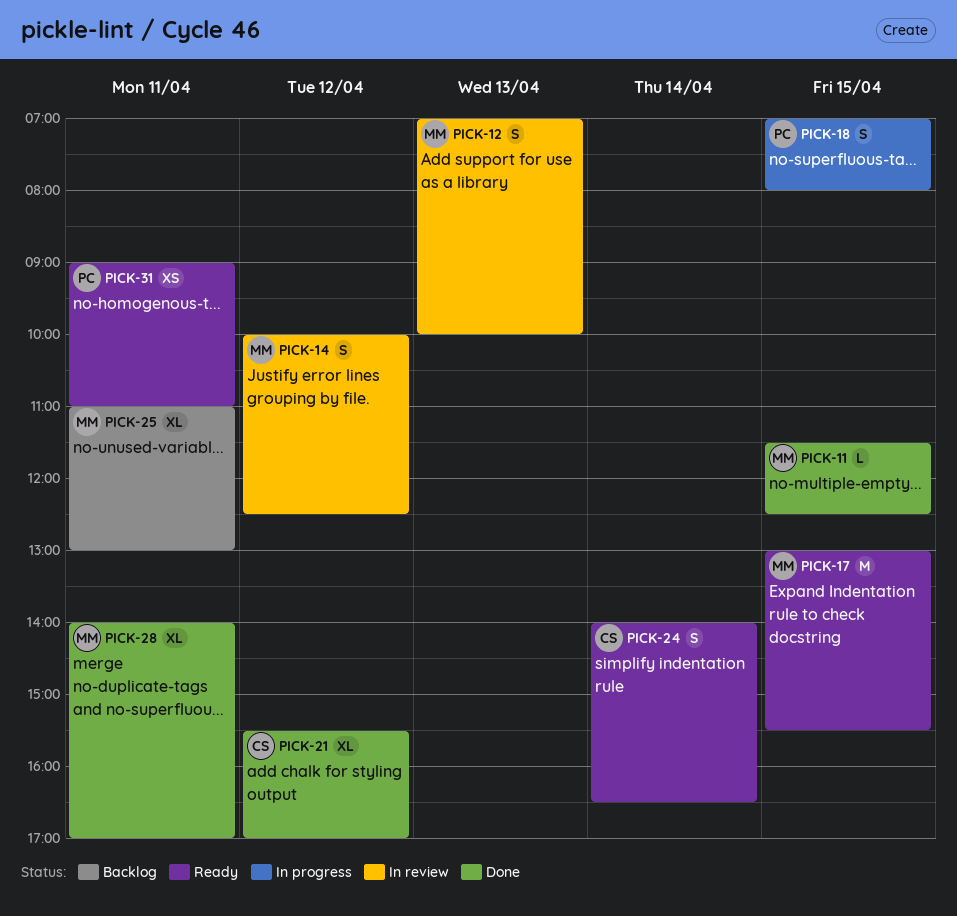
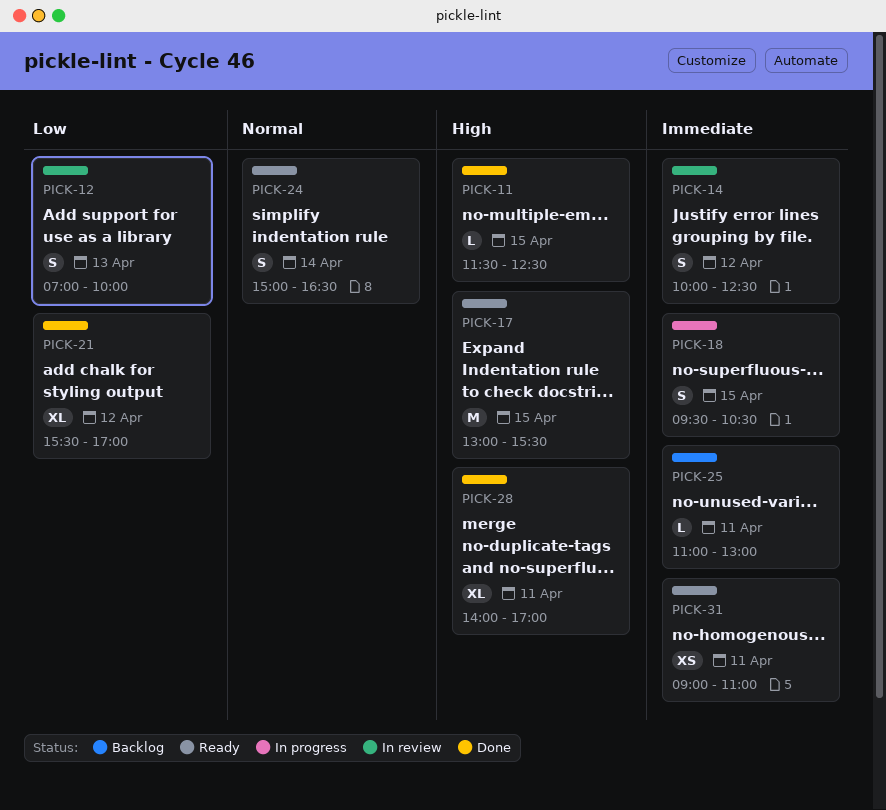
PICK-18, begins: 07:00 -> 09:30
PICK-18, ends: 08:00 -> 10:30
PICK-24, begins: 14:00 -> 15:00
PICK-25, estimate: XL -> L

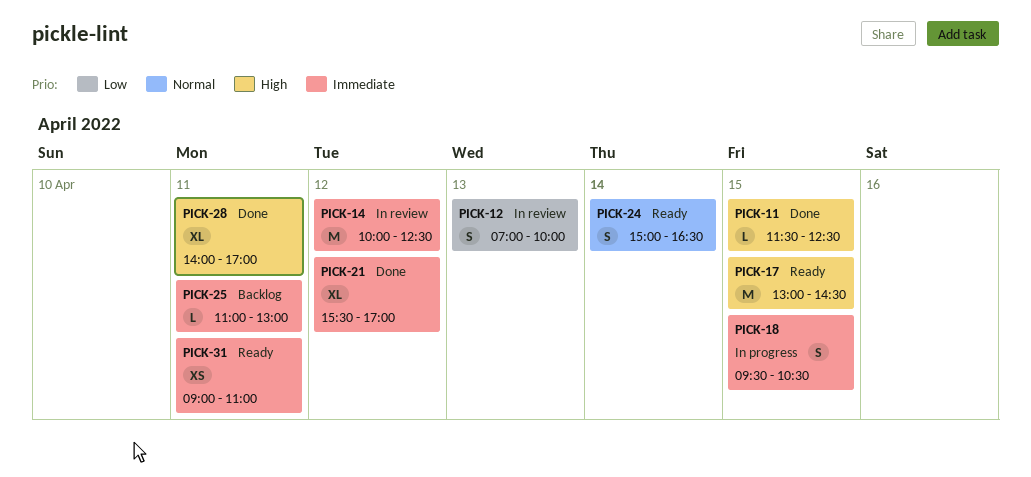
PICK-14, estimate: S -> M
PICK-17, ends: 15:30 -> 14:30
PICK-21, priority: Low -> Immediate

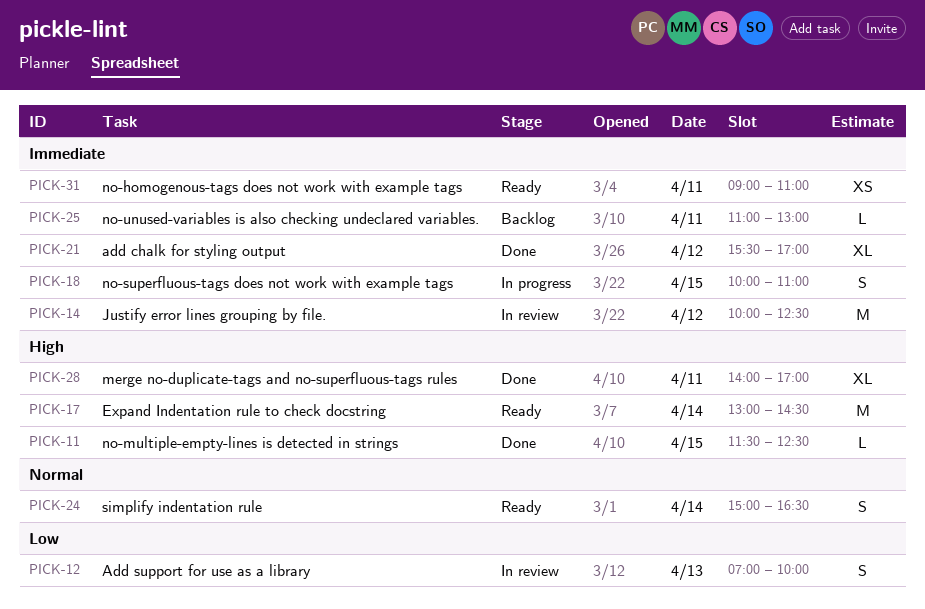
PICK-17, day: Apr 15 -> Apr 14
PICK-18, begins: 09:30 -> 10:00
PICK-18, ends: 10:30 -> 11:00

